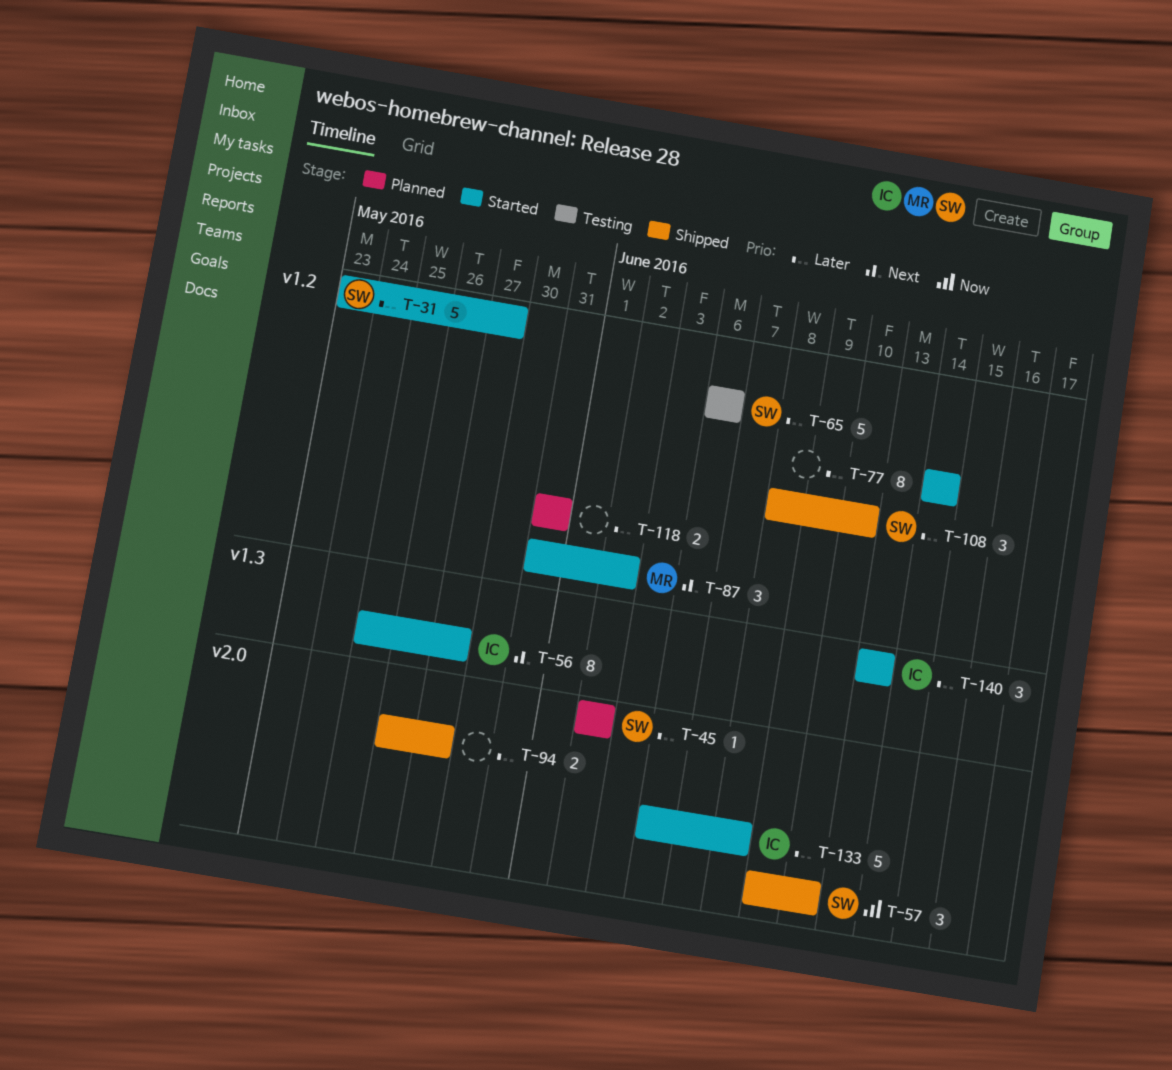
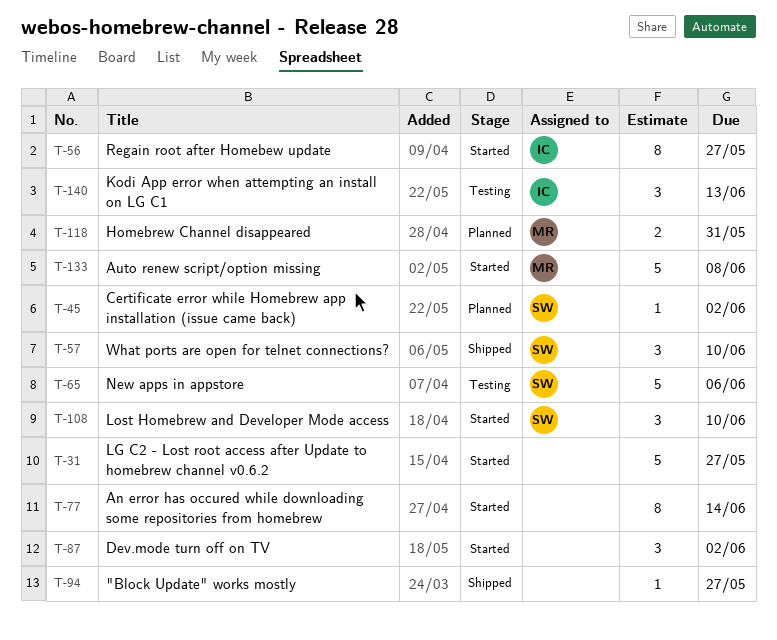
T-31, owner: SW -> none
T-87, owner: MR -> none
T-94, estimate: 2 -> 1
T-108, status: Shipped -> Started
T-118, owner: none -> MR
T-133, owner: IC -> MR
T-140, status: Started -> Testing

